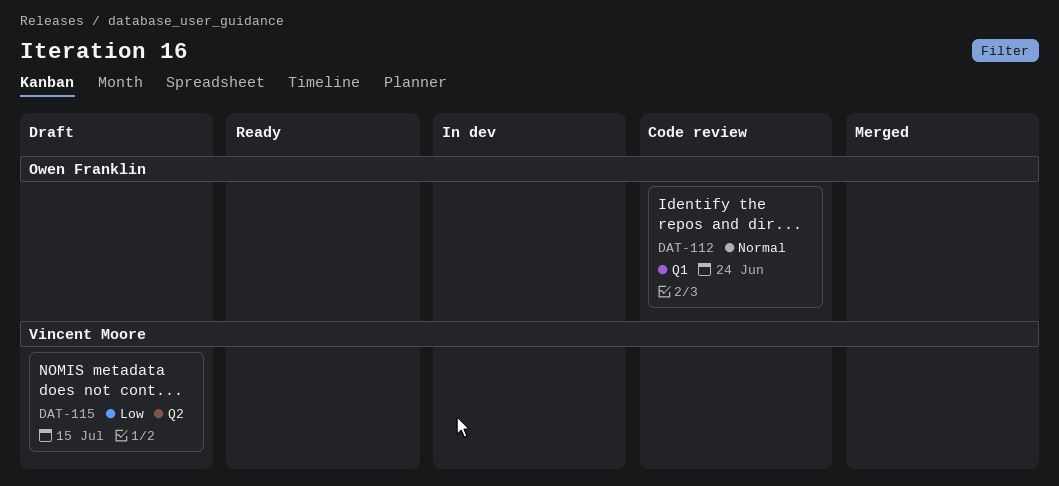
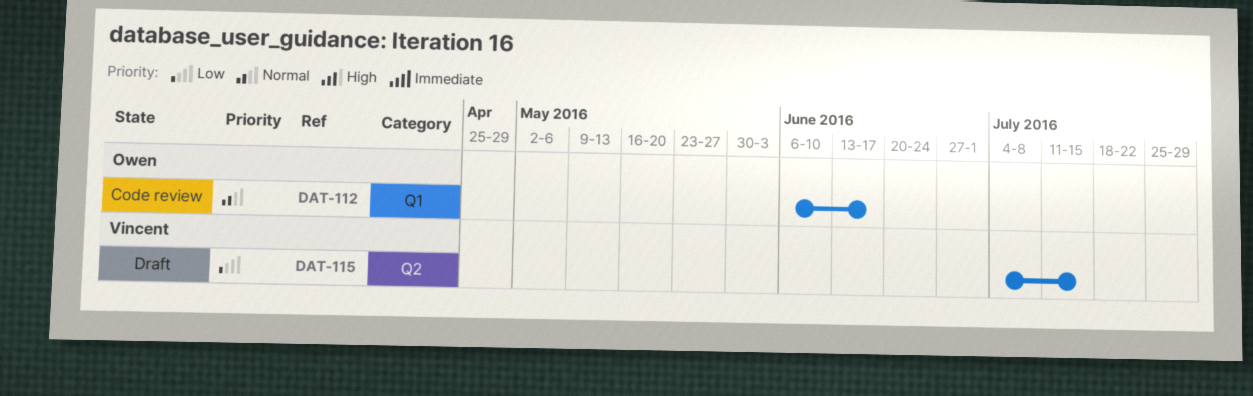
DAT-112, due: Jun 24 -> Jun 17

